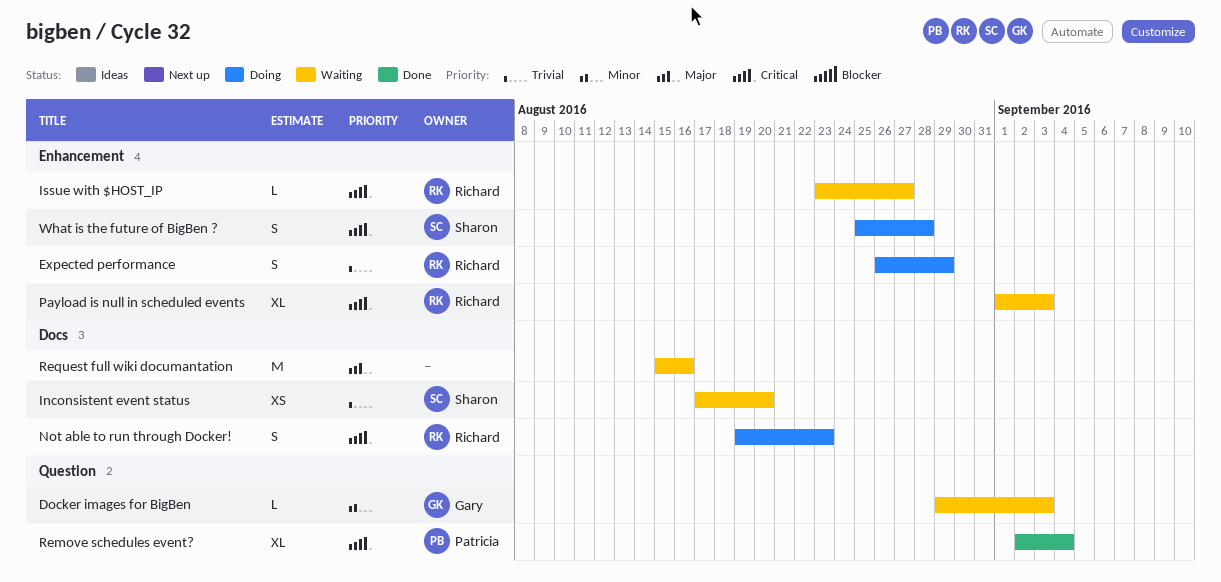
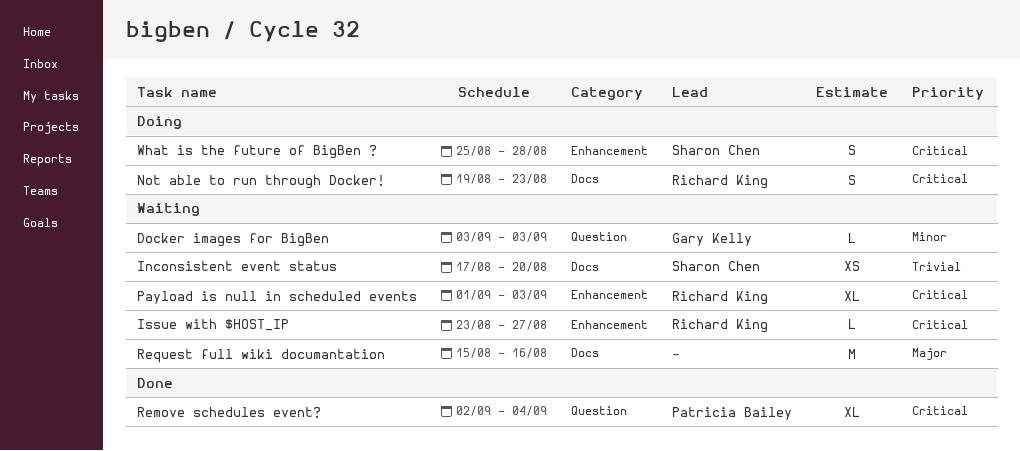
Docker images for BigBen, start: Aug 29 -> Sep 3
Expected performance: present -> none

